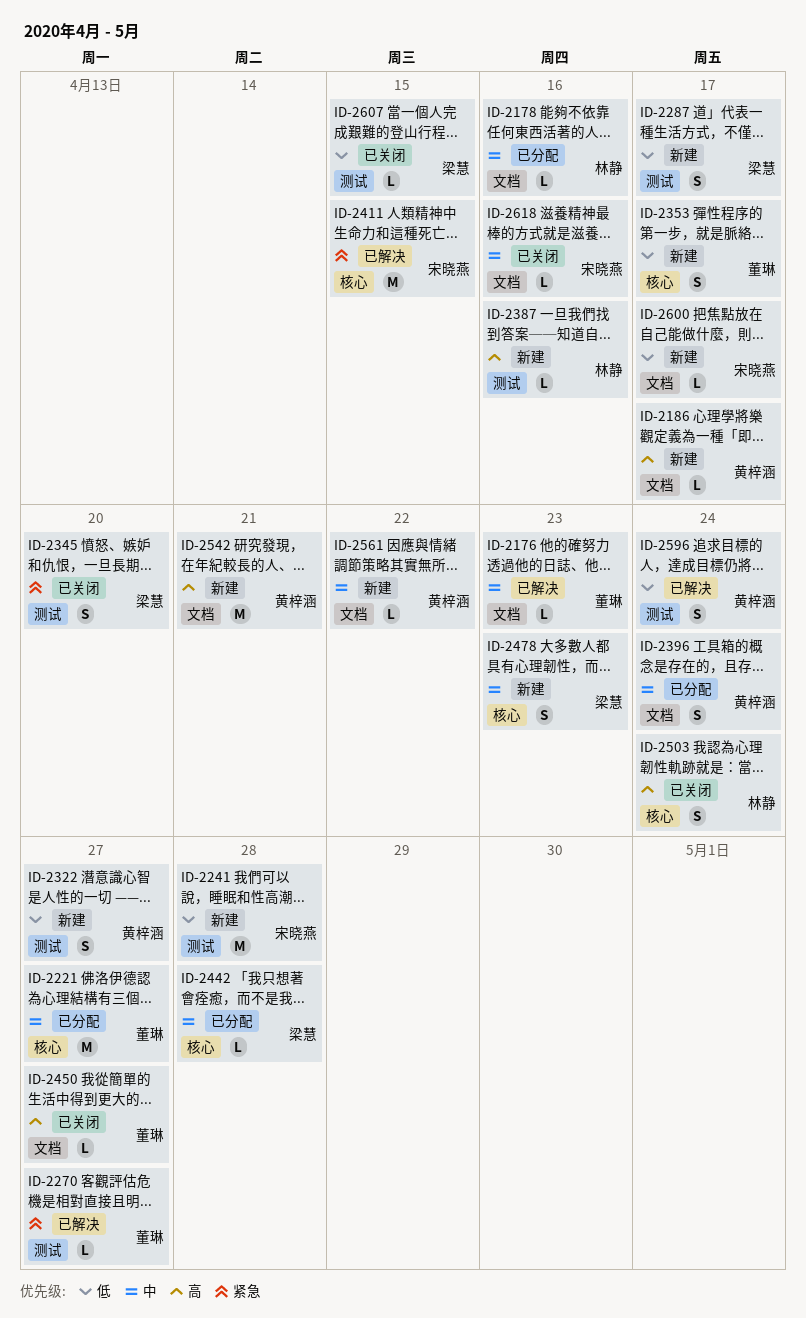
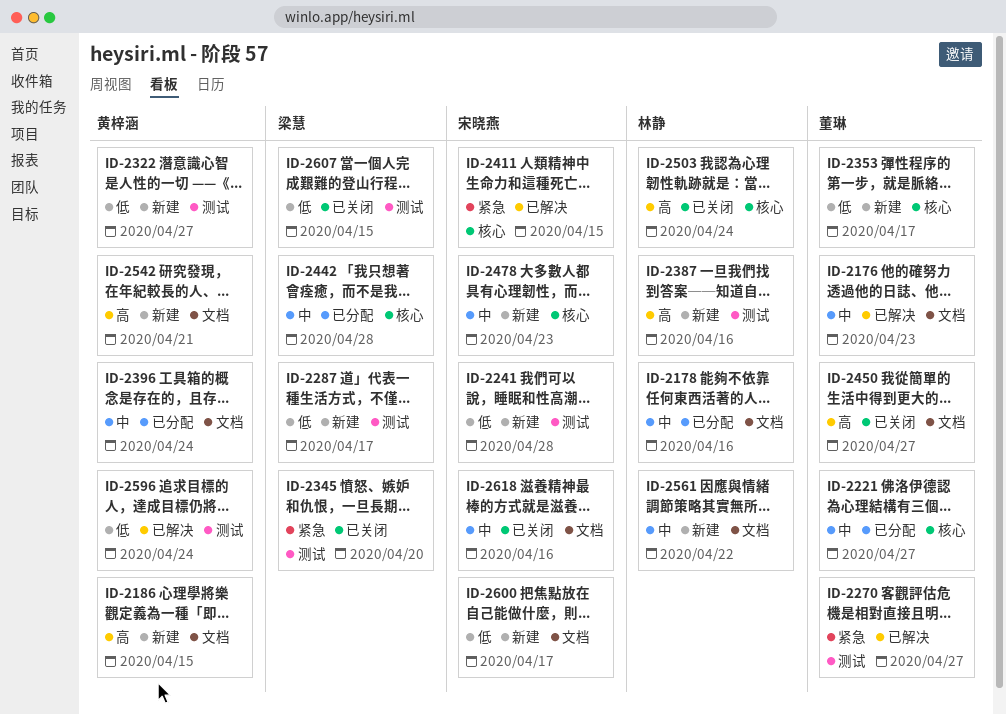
ID-2186, due: Apr 17 -> Apr 15
ID-2478, owner: 梁慧 -> 宋晓燕
ID-2561, owner: 黄梓涵 -> 林静

